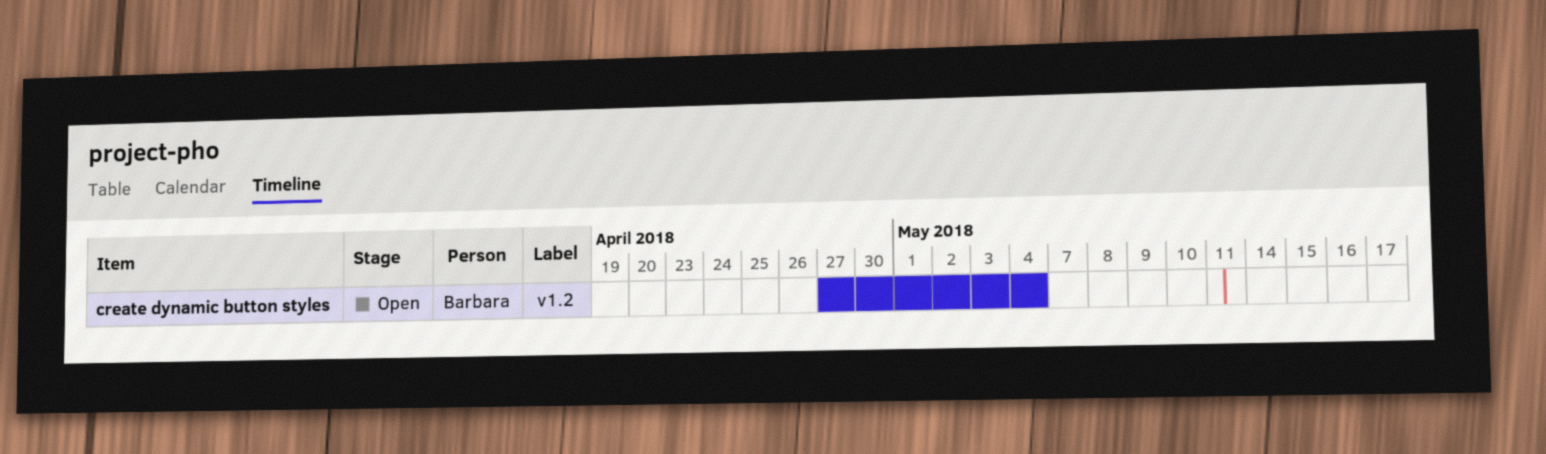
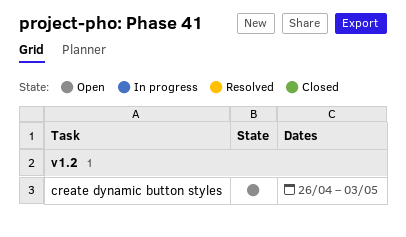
create dynamic button styles, start: Apr 27 -> Apr 26
create dynamic button styles, due: May 4 -> May 3

